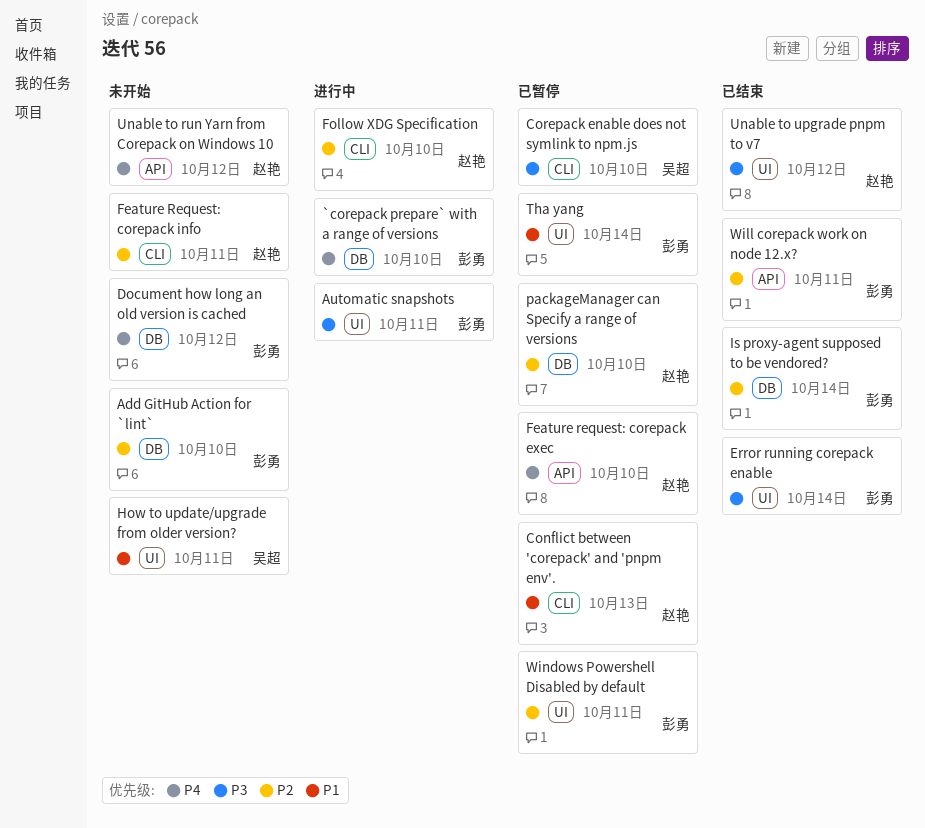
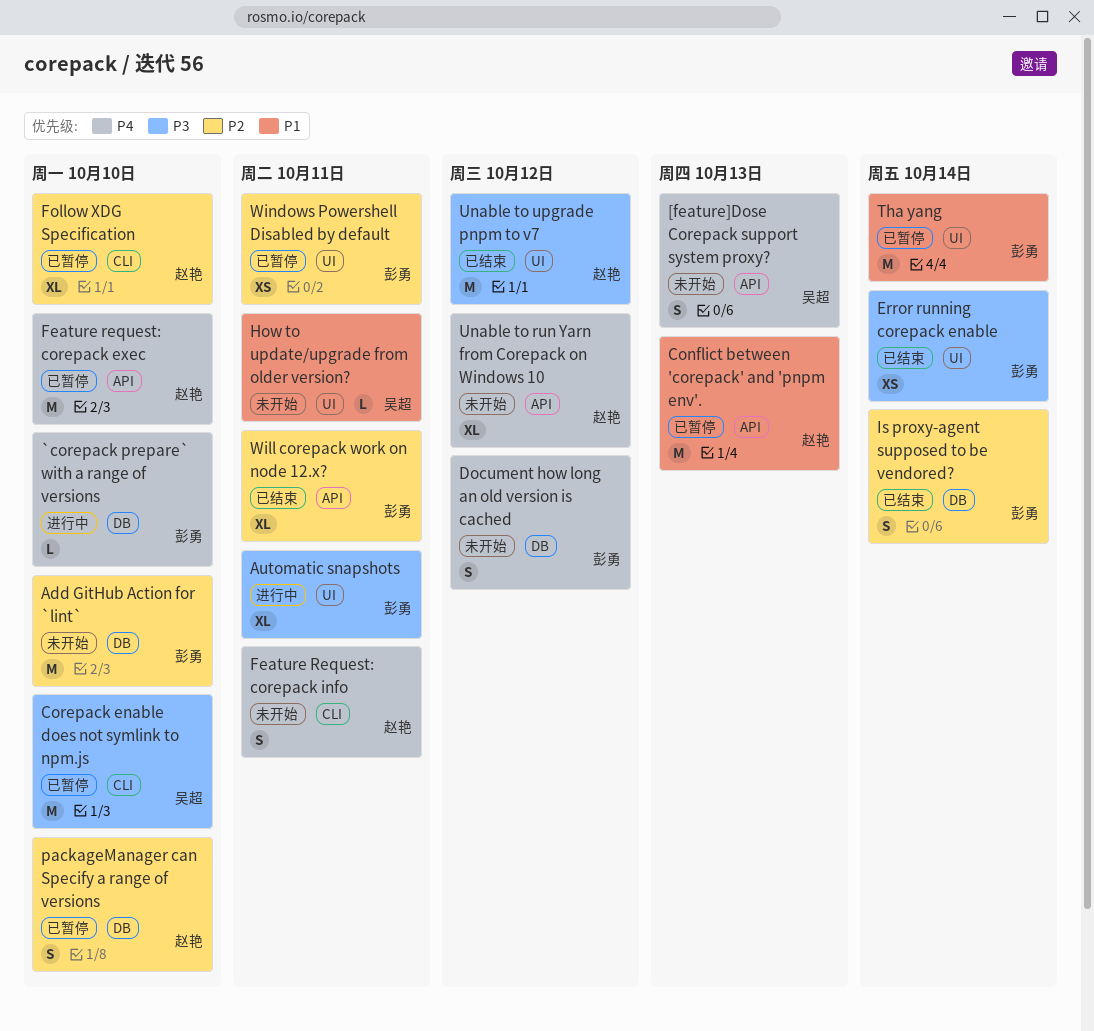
[feature]Dose Corepack support system proxy?: none -> present
Conflict between 'corepack' and 'pnpm env'., label: CLI -> API
Feature Request: corepack info, priority: P2 -> P4
Follow XDG Specification, status: 进行中 -> 已暂停

